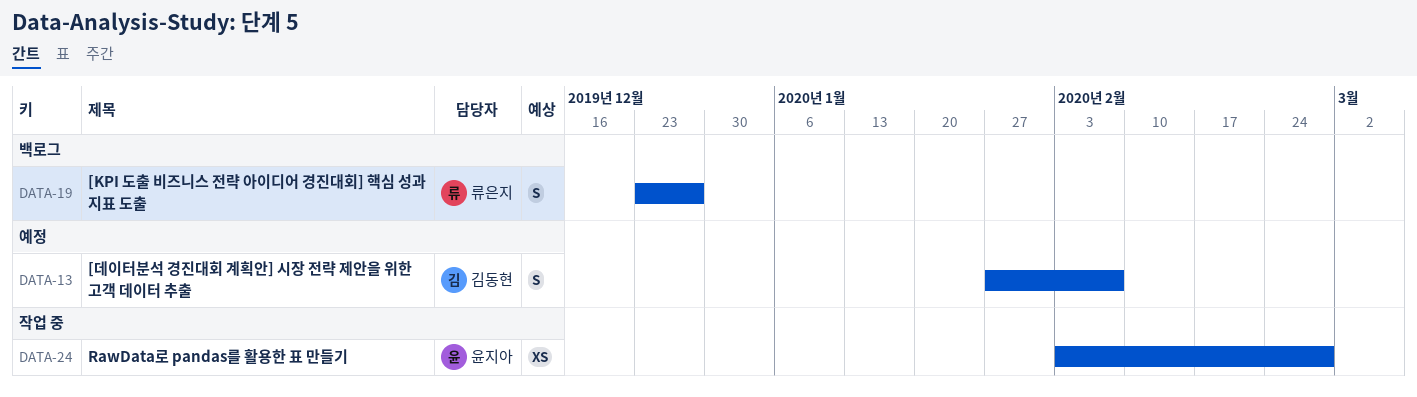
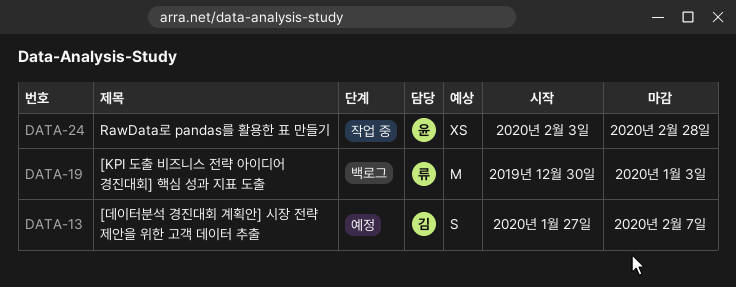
DATA-19, estimate: S -> M
DATA-19, start: Dec 23 -> Dec 30
DATA-19, due: Dec 27 -> Jan 3

